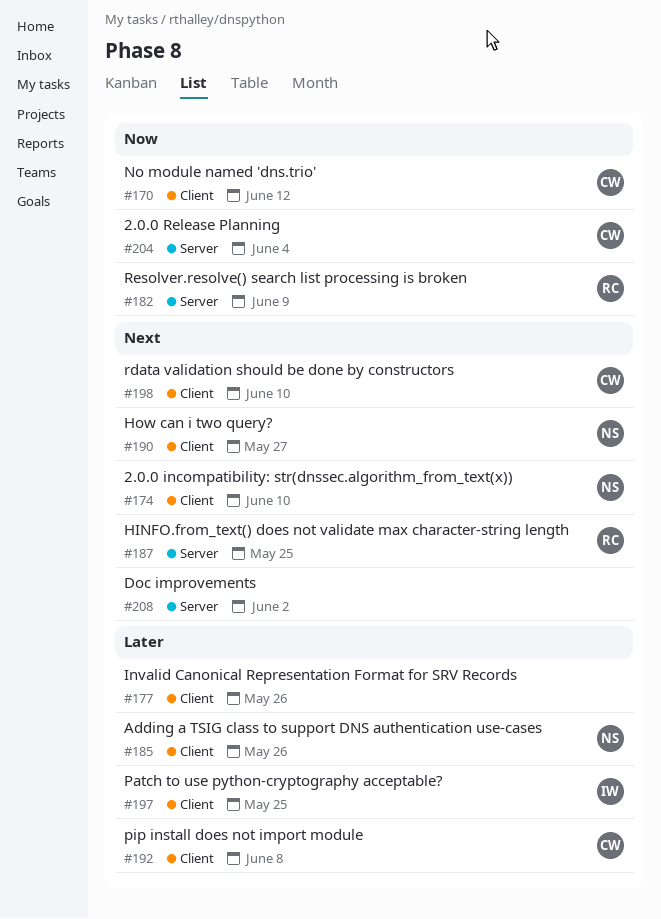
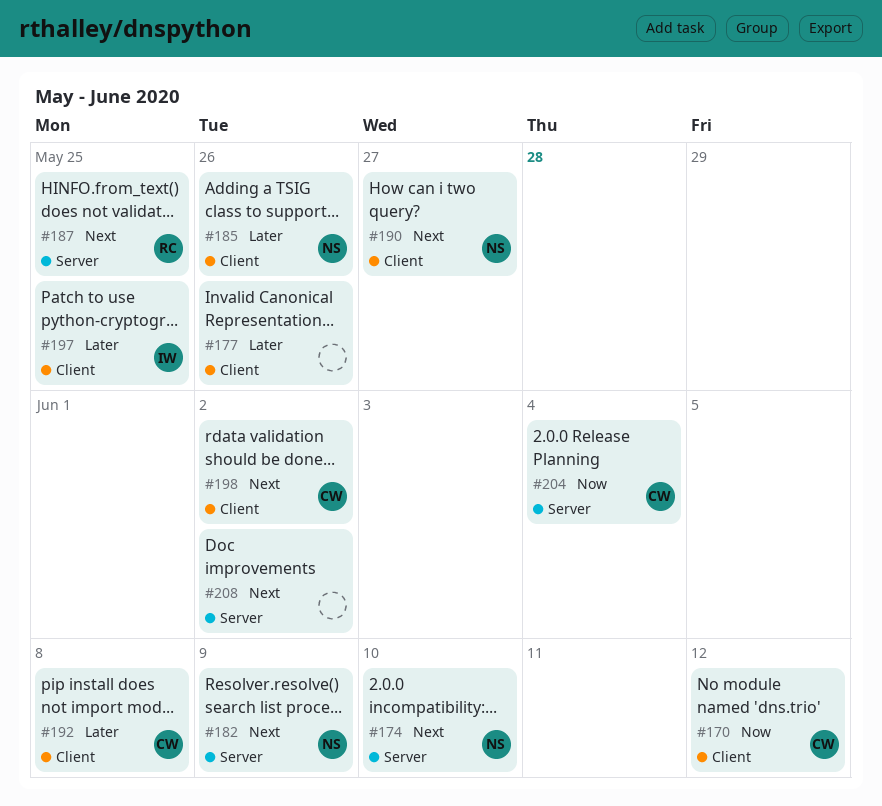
#174, label: Client -> Server
#182, owner: RC -> NS
#182, priority: Now -> Next
#198, due: Jun 10 -> Jun 2

